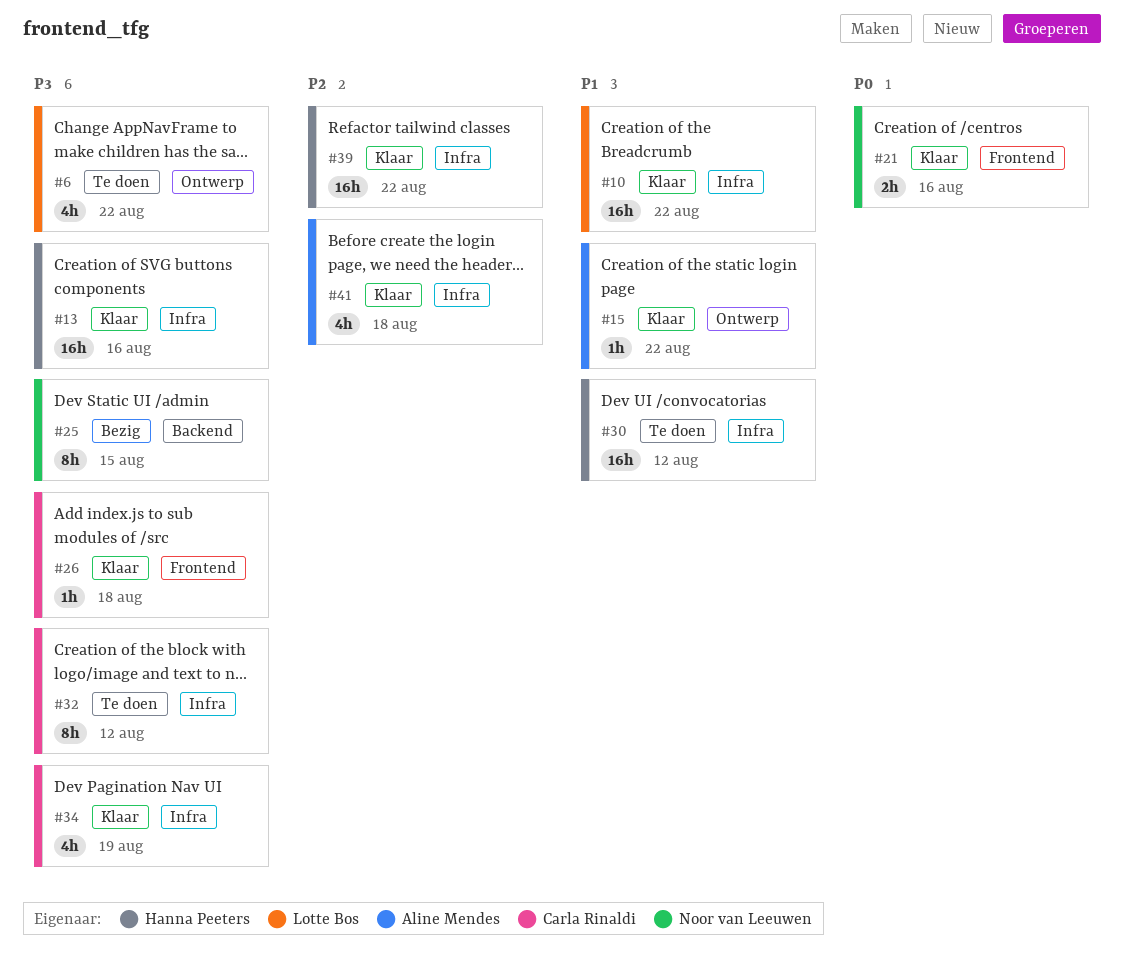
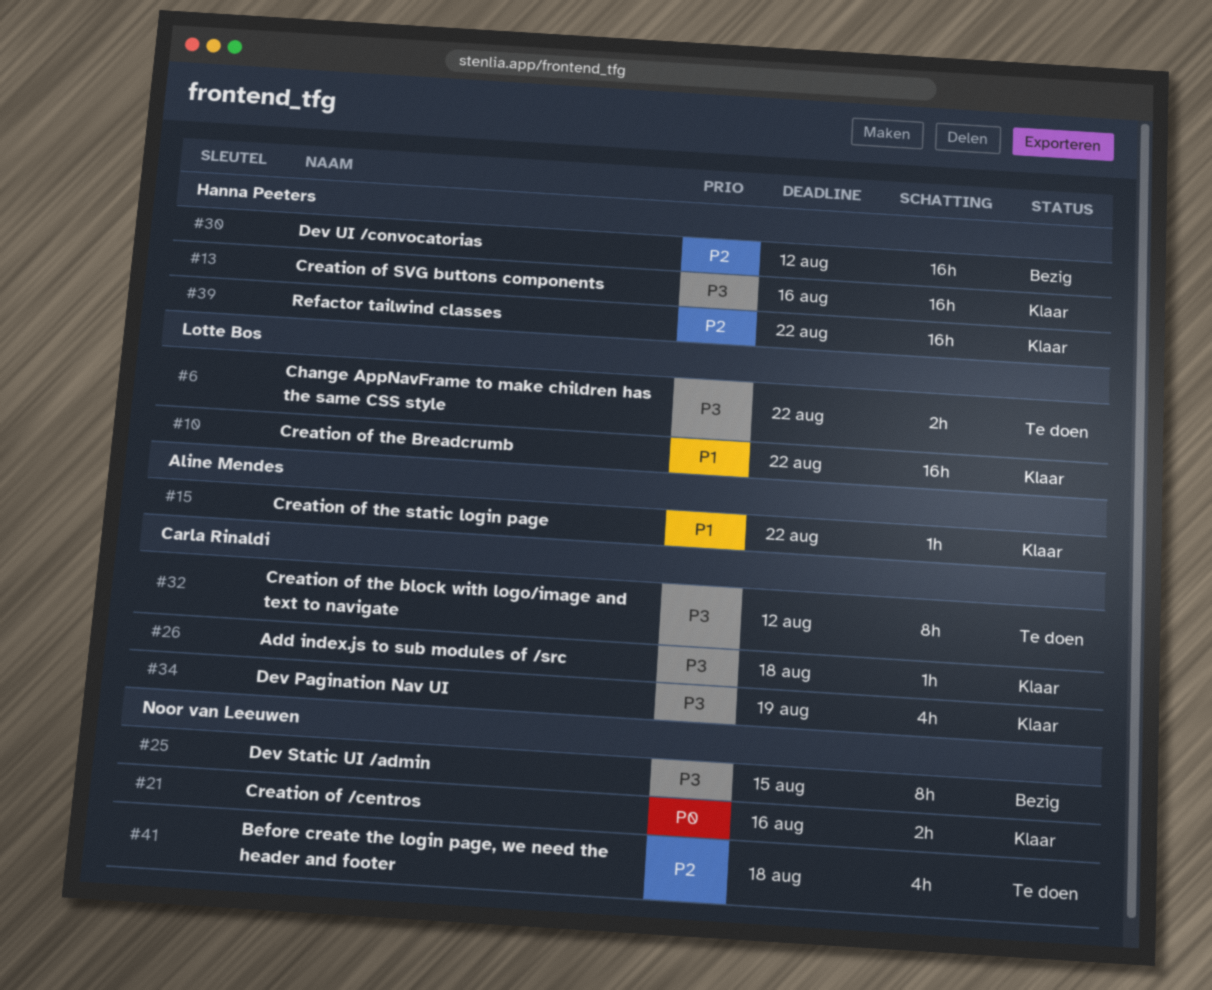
#6, estimate: 4h -> 2h
#30, status: Te doen -> Bezig
#30, priority: P1 -> P2
#41, status: Klaar -> Te doen
#41, owner: Aline Mendes -> Noor van Leeuwen

